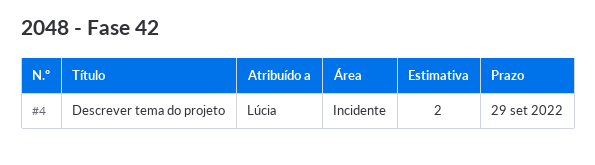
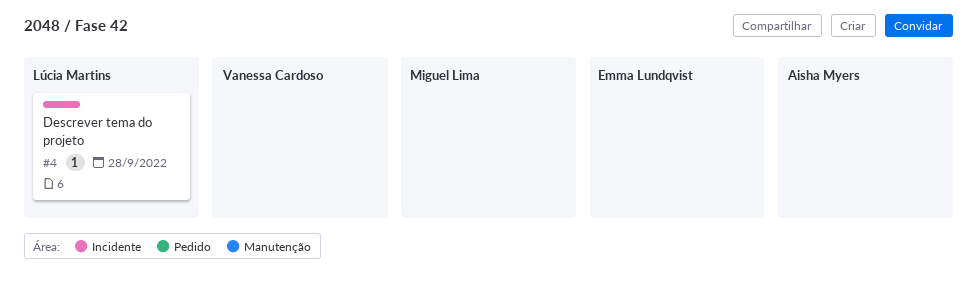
#4, estimate: 2 -> 1
#4, due: Sep 29 -> Sep 28

